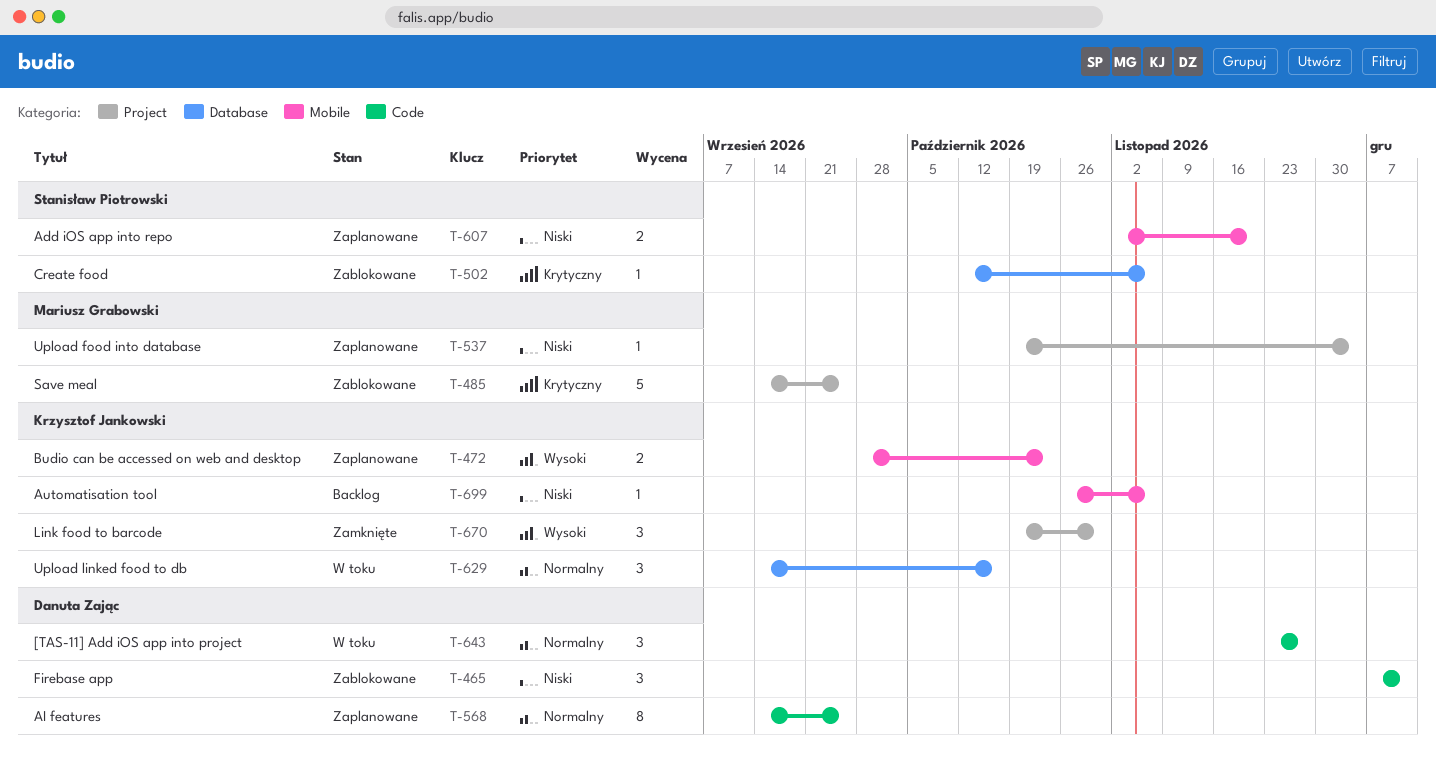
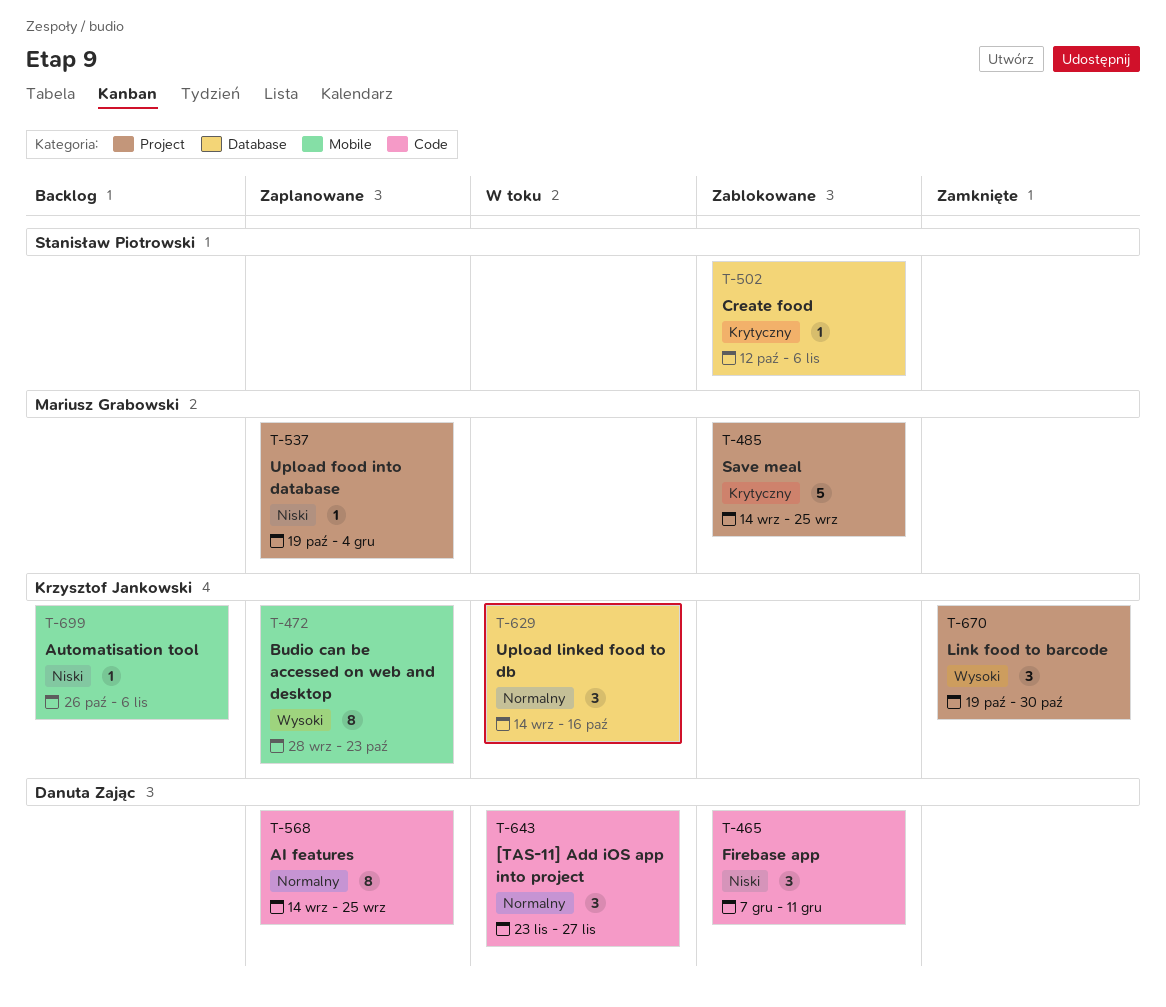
T-472, estimate: 2 -> 8
T-607: present -> none

